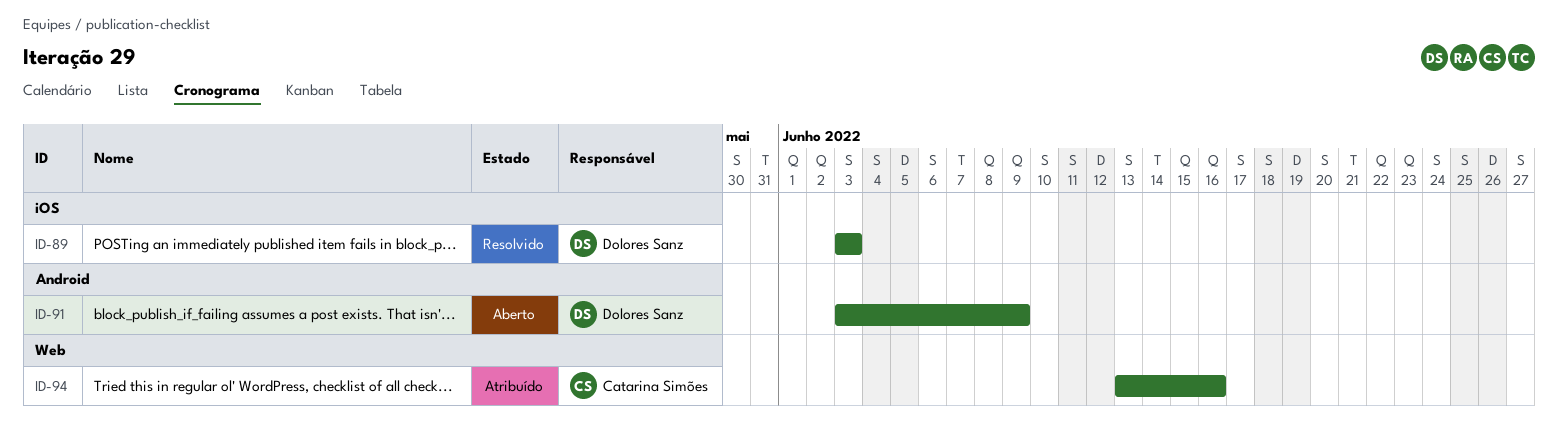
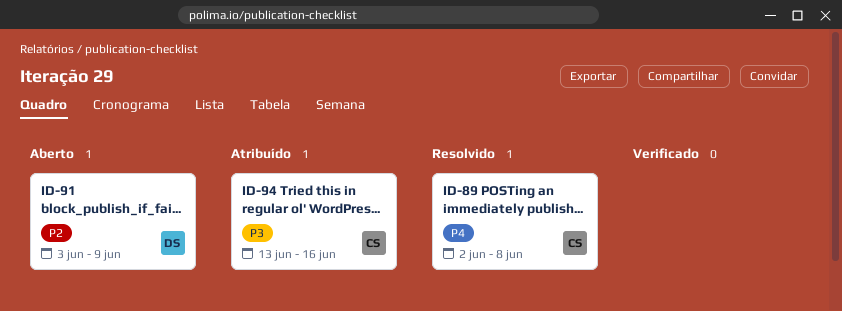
ID-89, owner: Dolores Sanz -> Catarina Simões
ID-89, start: Jun 3 -> Jun 2
ID-89, due: Jun 3 -> Jun 8

